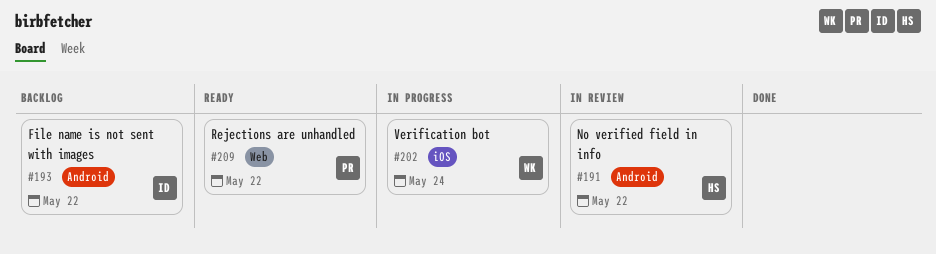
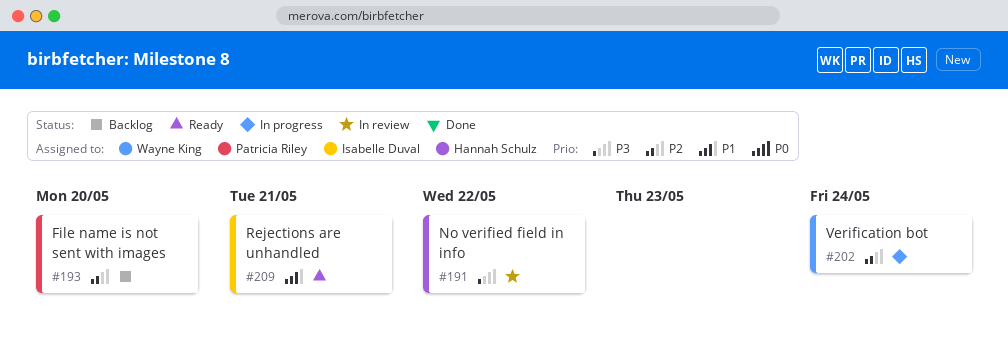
#193, owner: Isabelle Duval -> Patricia Riley
#193, due: May 22 -> May 20
#209, owner: Patricia Riley -> Isabelle Duval
#209, due: May 22 -> May 21

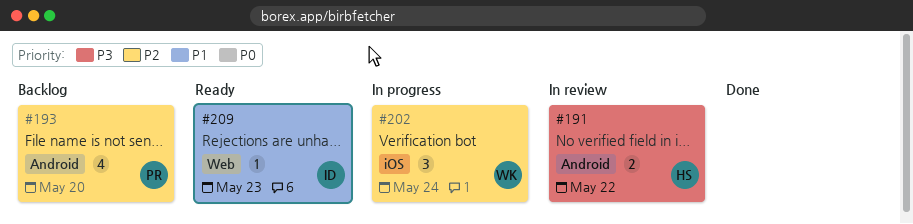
#209, due: May 21 -> May 23

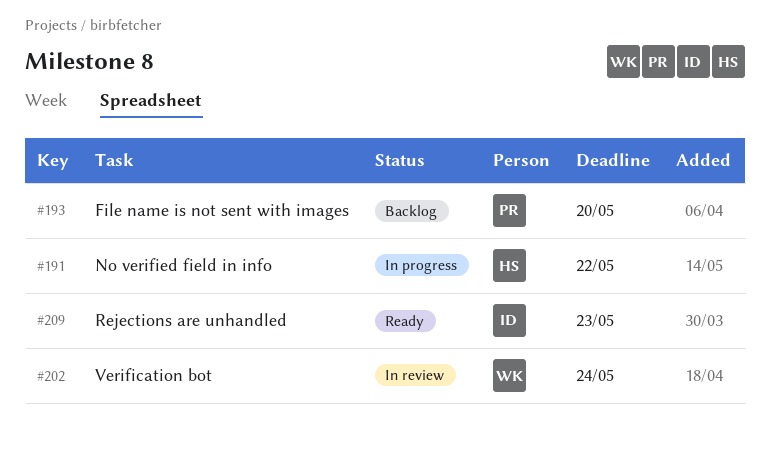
#191, status: In review -> In progress
#202, status: In progress -> In review

